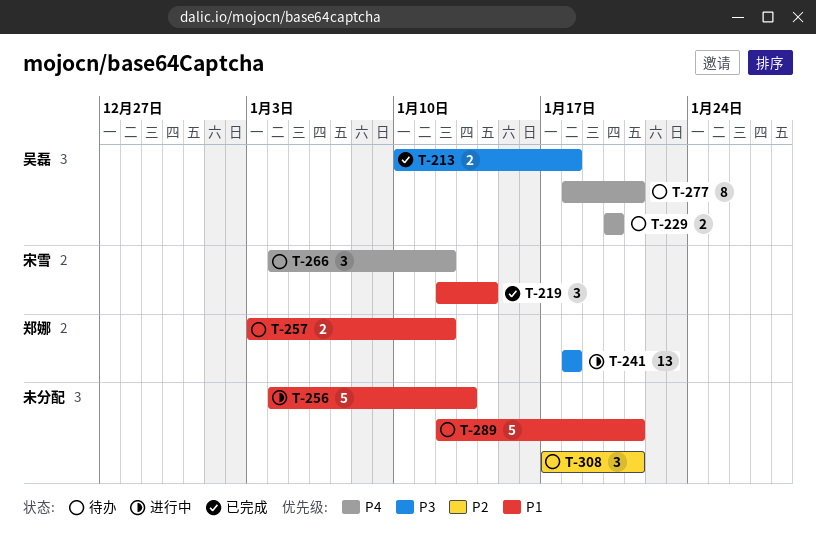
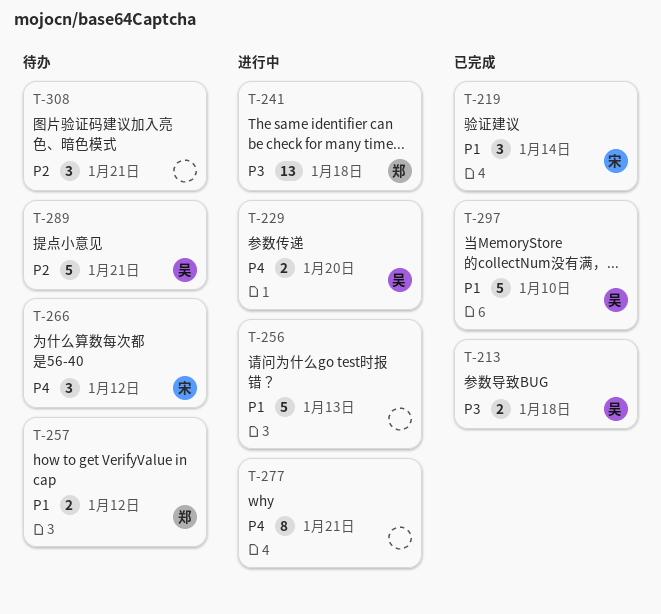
T-229, status: 待办 -> 进行中
T-277, status: 待办 -> 进行中
T-277, owner: 吴磊 -> none
T-289, owner: none -> 吴磊
T-289, priority: P1 -> P2
T-297: none -> present

